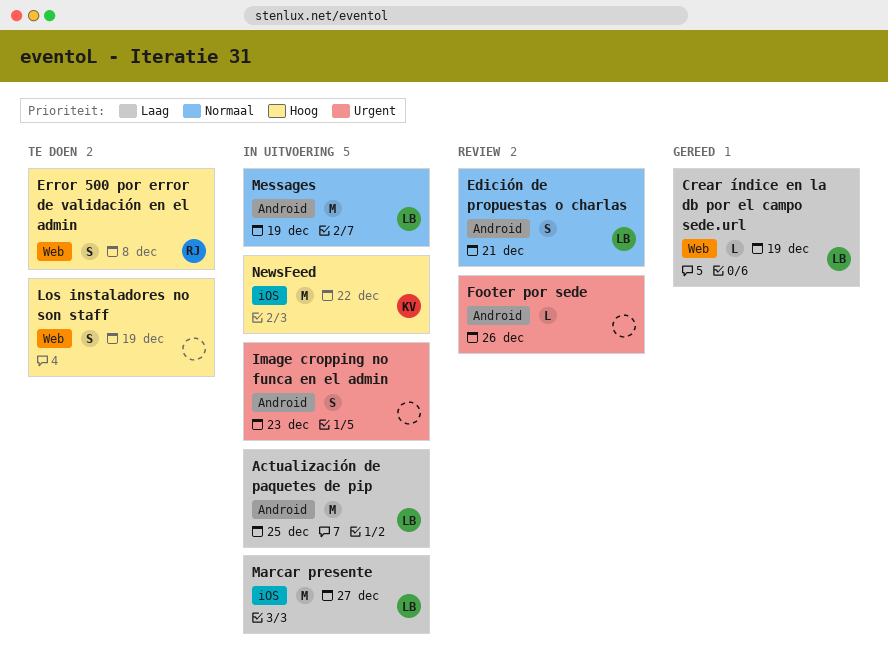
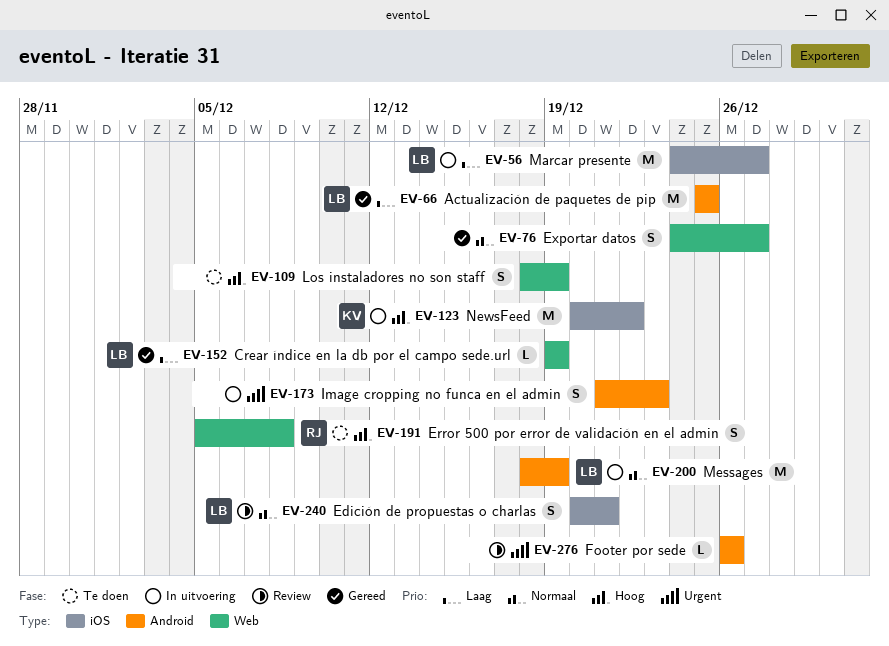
Actualización de paquetes de pip, status: In uitvoering -> Gereed
Edición de propuestas o charlas, label: Android -> iOS
Exportar datos: none -> present

